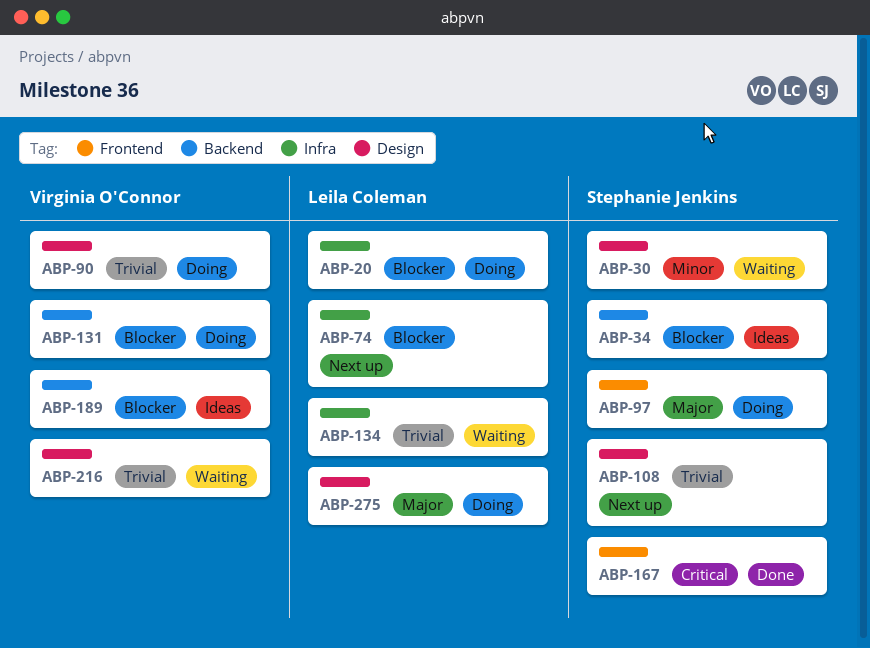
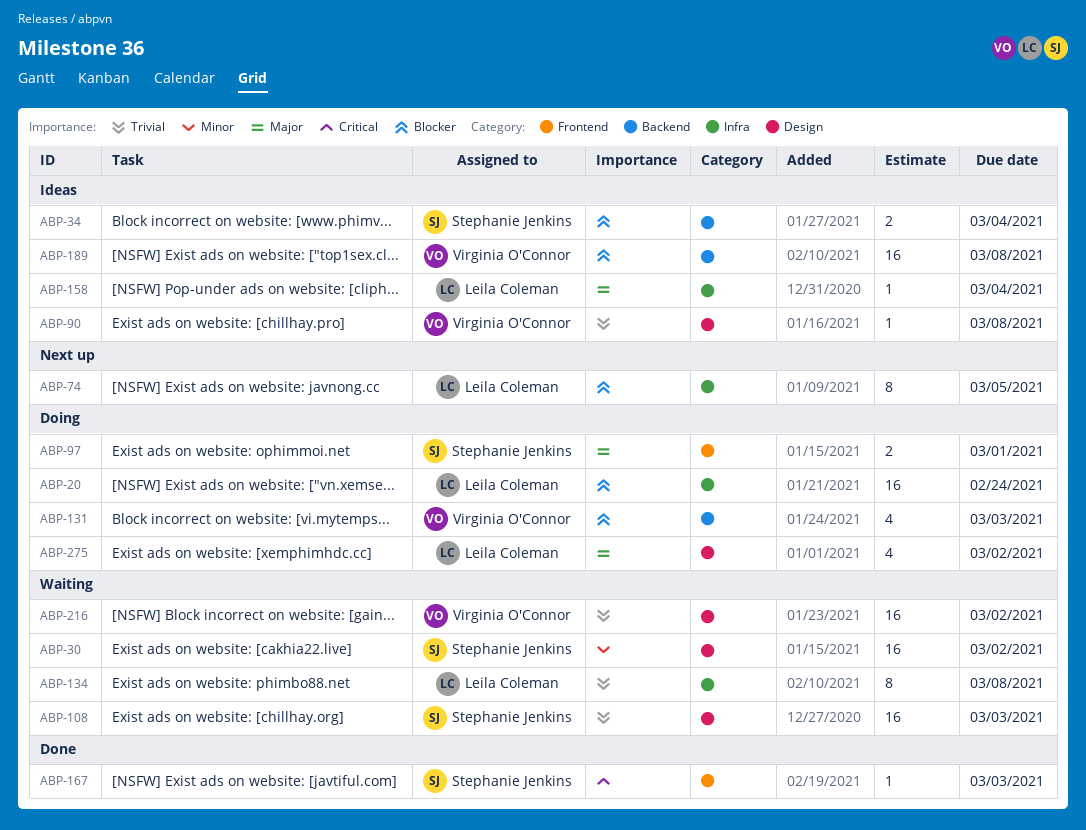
ABP-90, status: Doing -> Ideas
ABP-108, status: Next up -> Waiting
ABP-158: none -> present

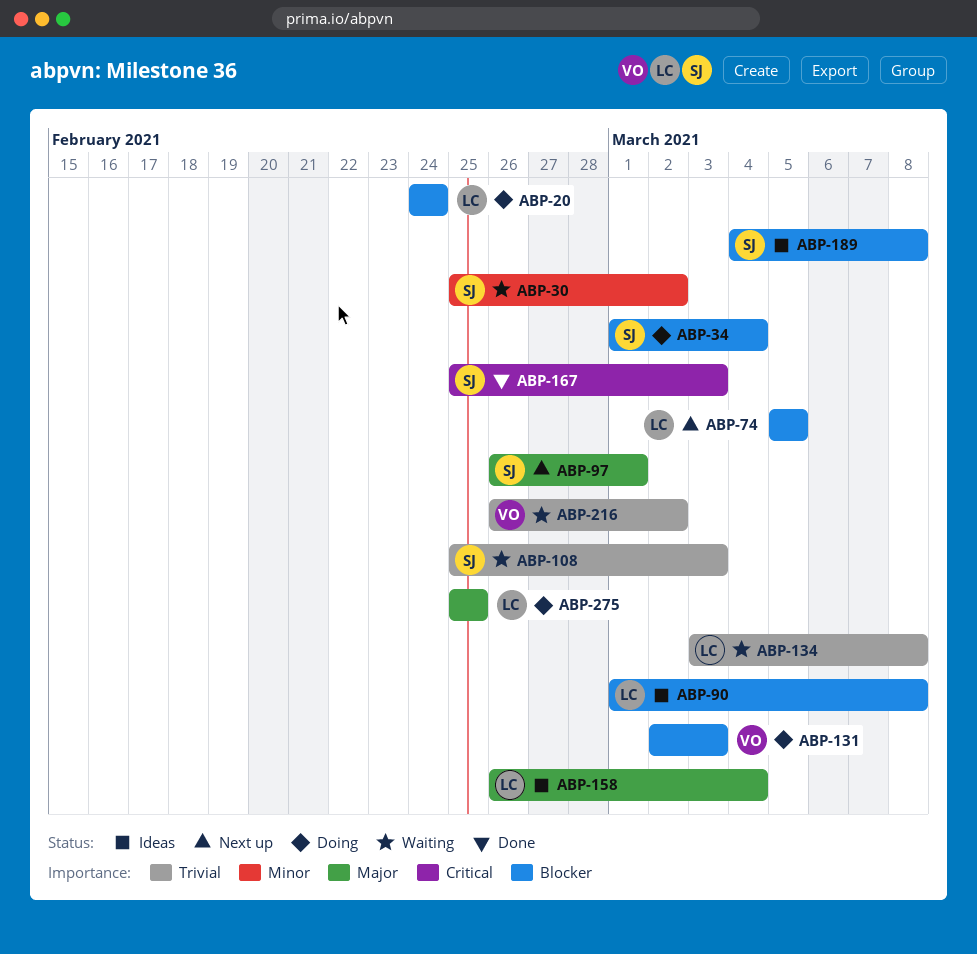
ABP-34, status: Ideas -> Doing
ABP-90, owner: Virginia O'Connor -> Leila Coleman
ABP-90, priority: Trivial -> Blocker
ABP-97, status: Doing -> Next up
ABP-189, owner: Virginia O'Connor -> Stephanie Jenkins
ABP-275, due: Mar 2 -> Feb 25

